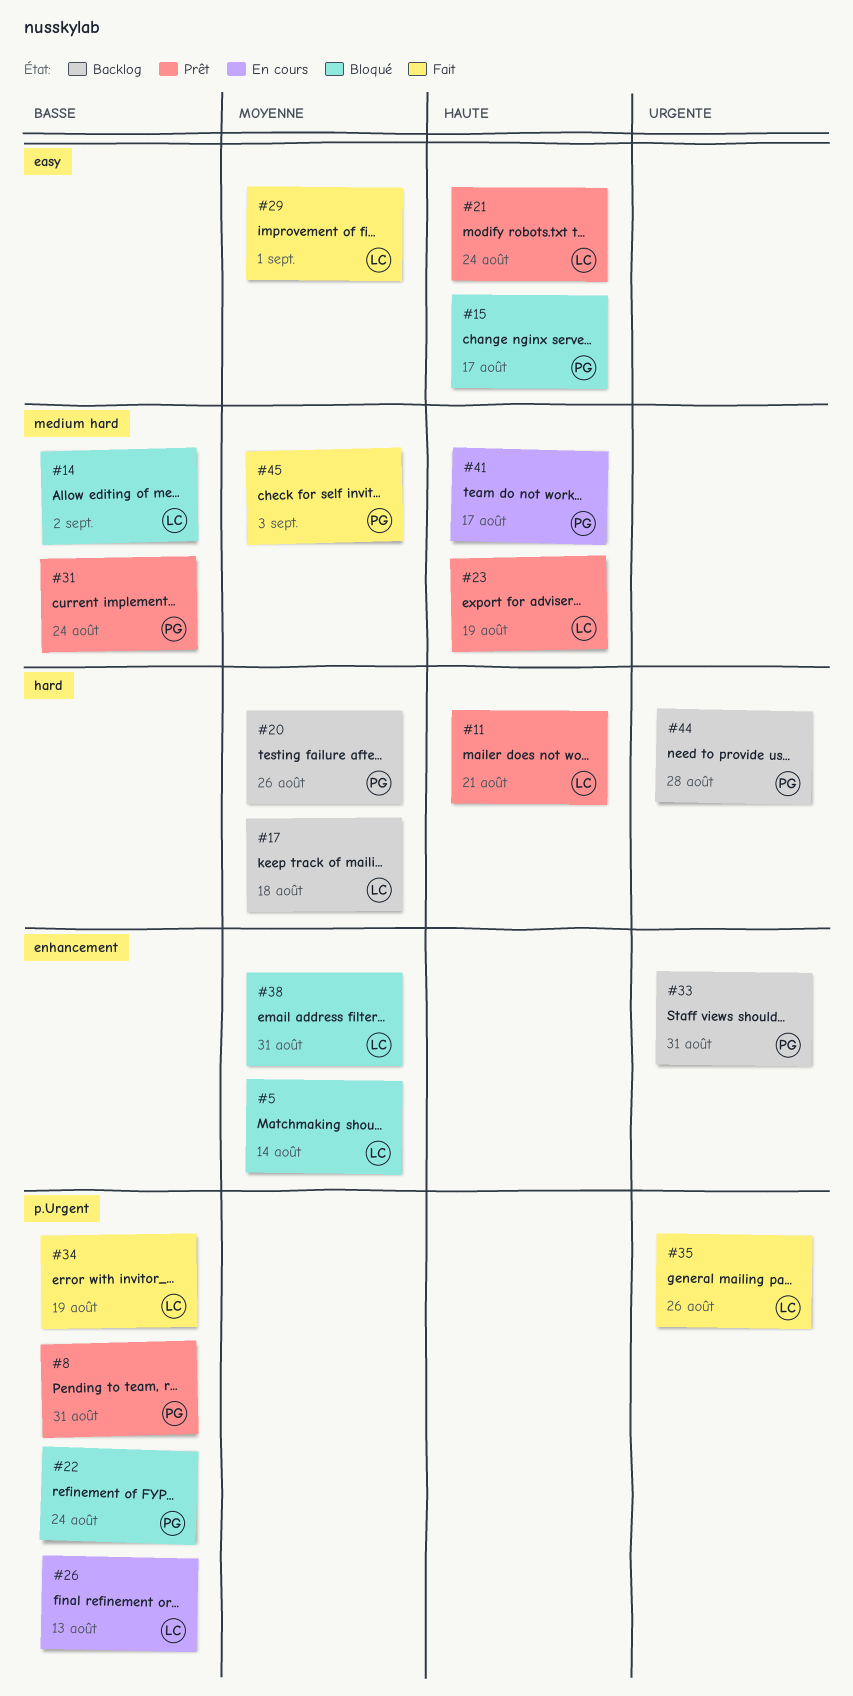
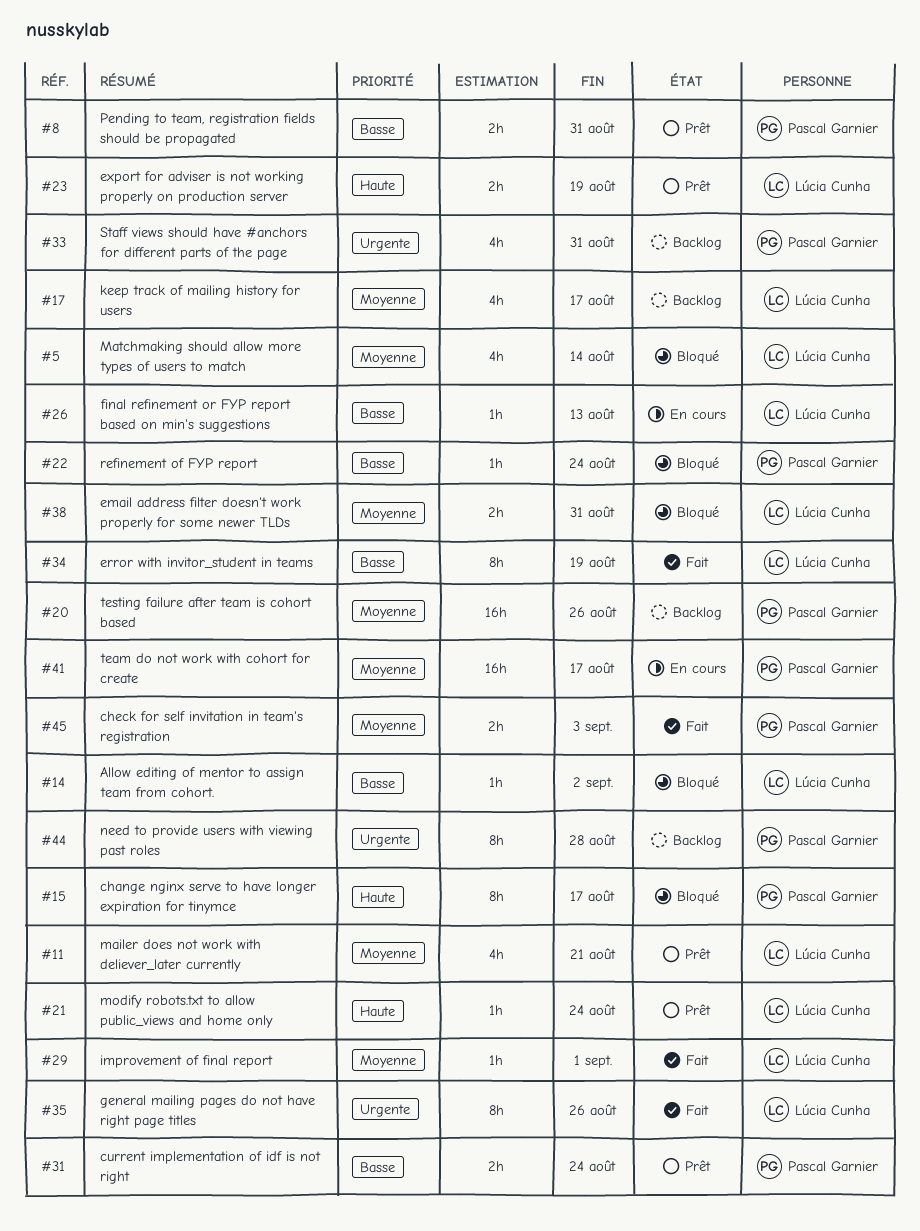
#11, priority: Haute -> Moyenne
#17, due: Aug 18 -> Aug 17
#41, priority: Haute -> Moyenne

